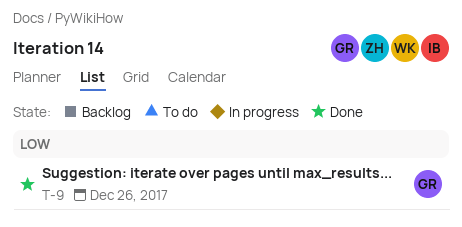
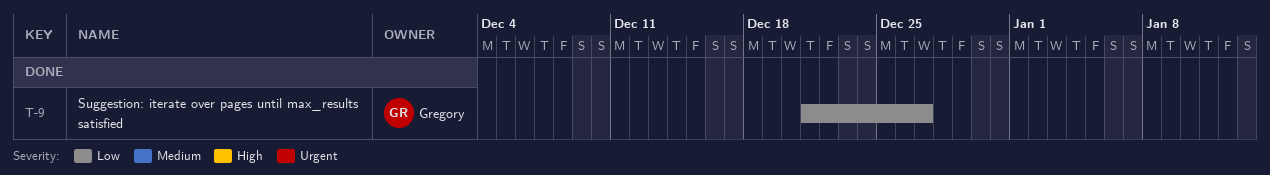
T-9, due: Dec 26 -> Dec 27

